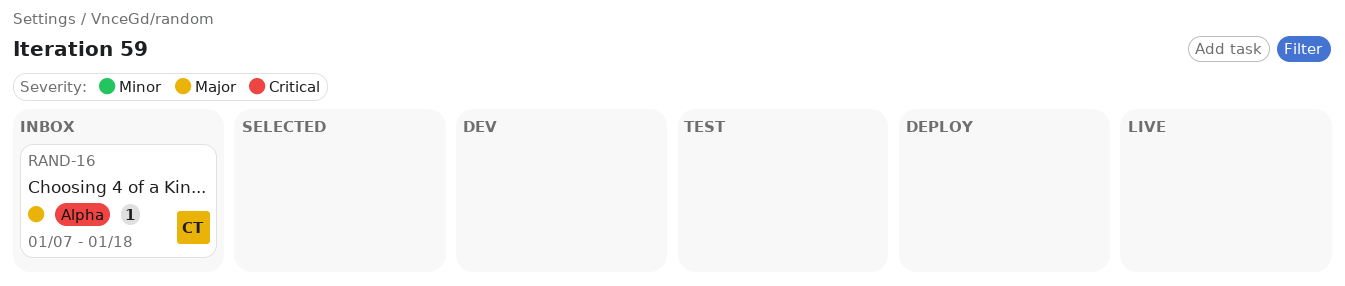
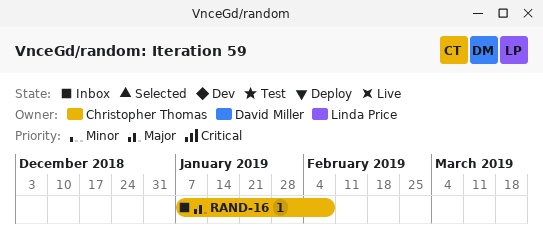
RAND-16, due: Jan 18 -> Feb 8

